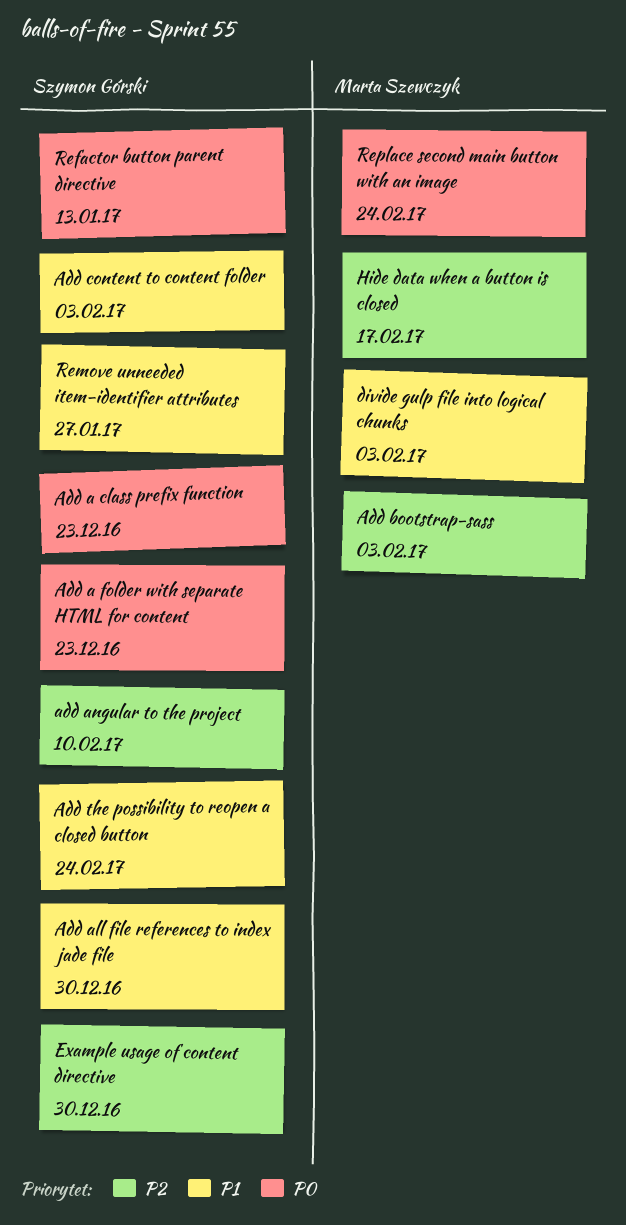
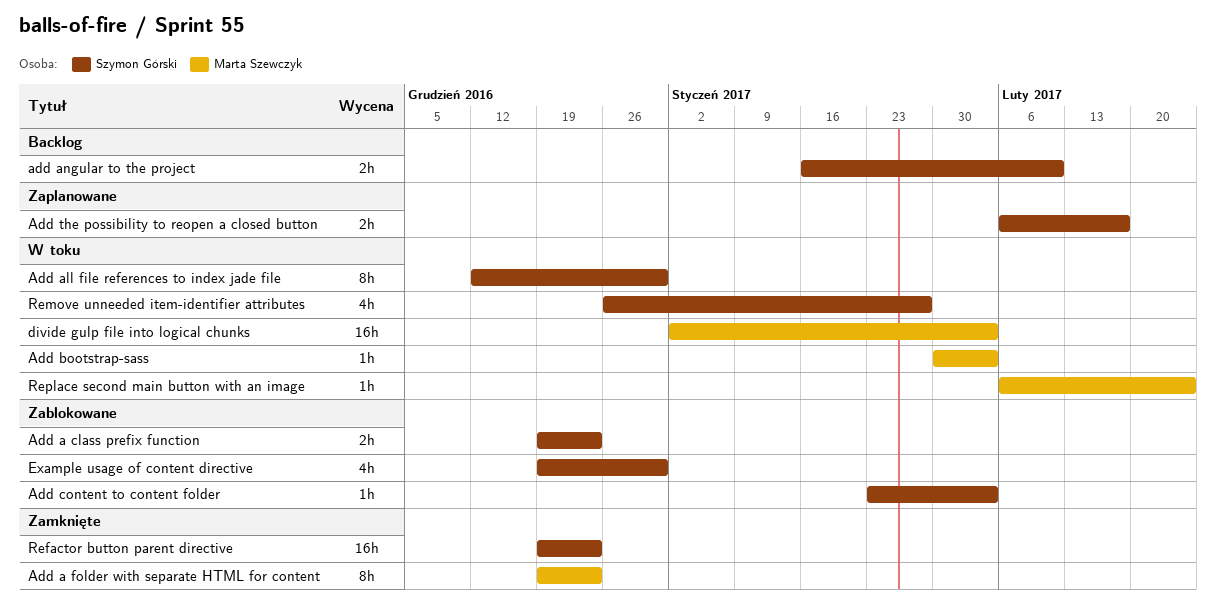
Add a folder with separate HTML for content, owner: Szymon Górski -> Marta Szewczyk
Add the possibility to reopen a closed button, due: Feb 24 -> Feb 17
Hide data when a button is closed: present -> none
Refactor button parent directive, due: Jan 13 -> Dec 23

